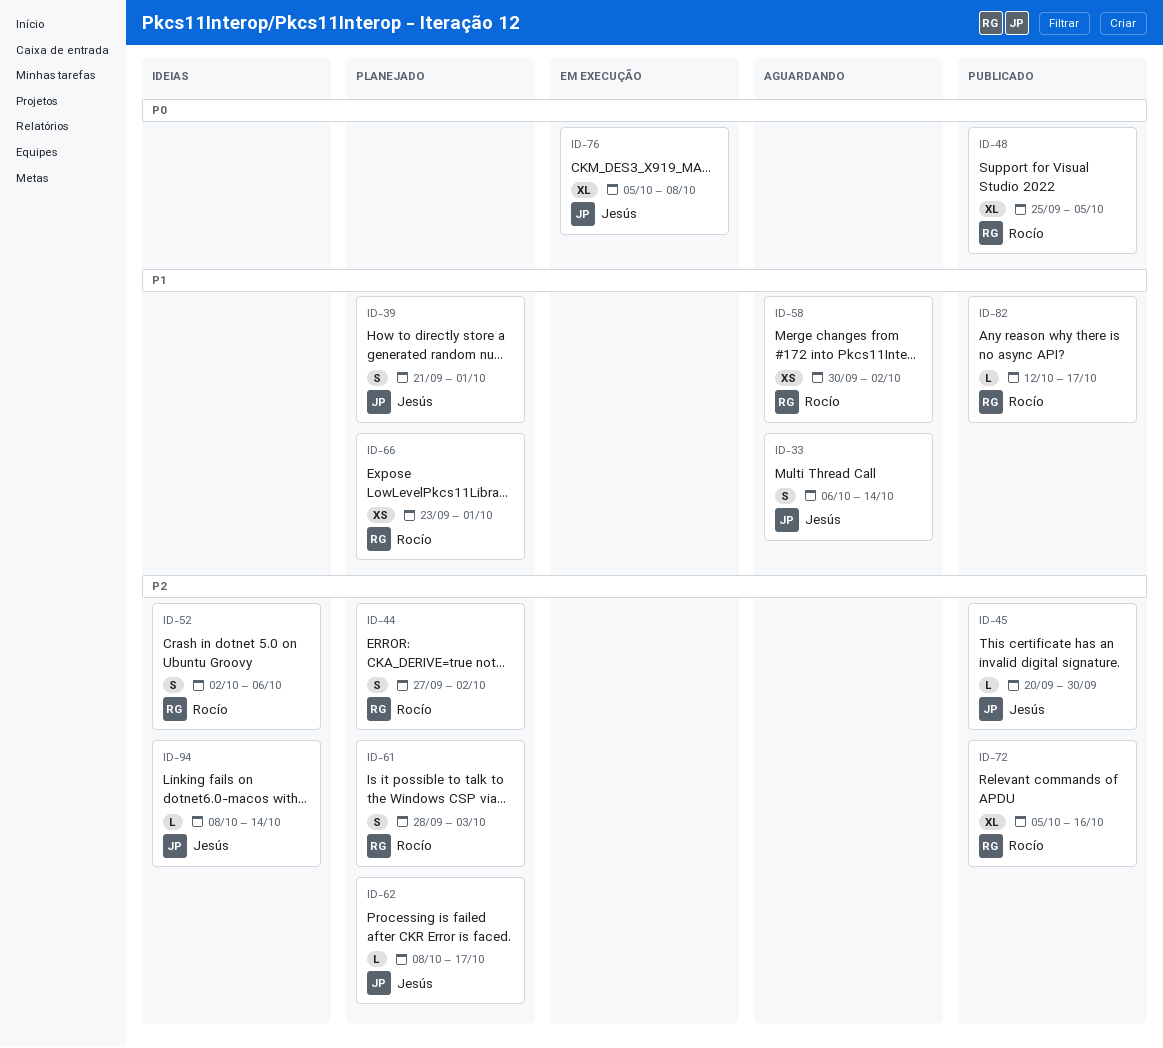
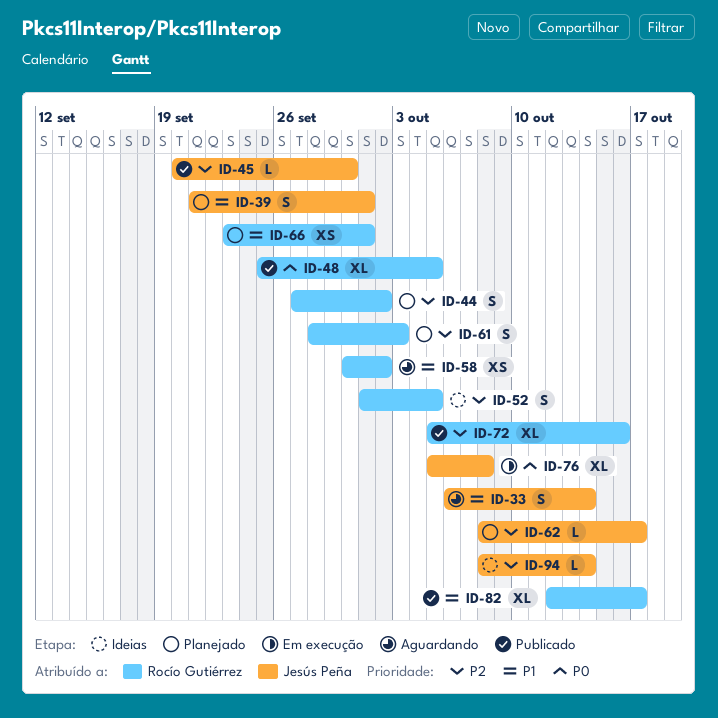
ID-52, start: Oct 2 -> Oct 1
ID-52, due: Oct 6 -> Oct 5
ID-82, estimate: L -> XL

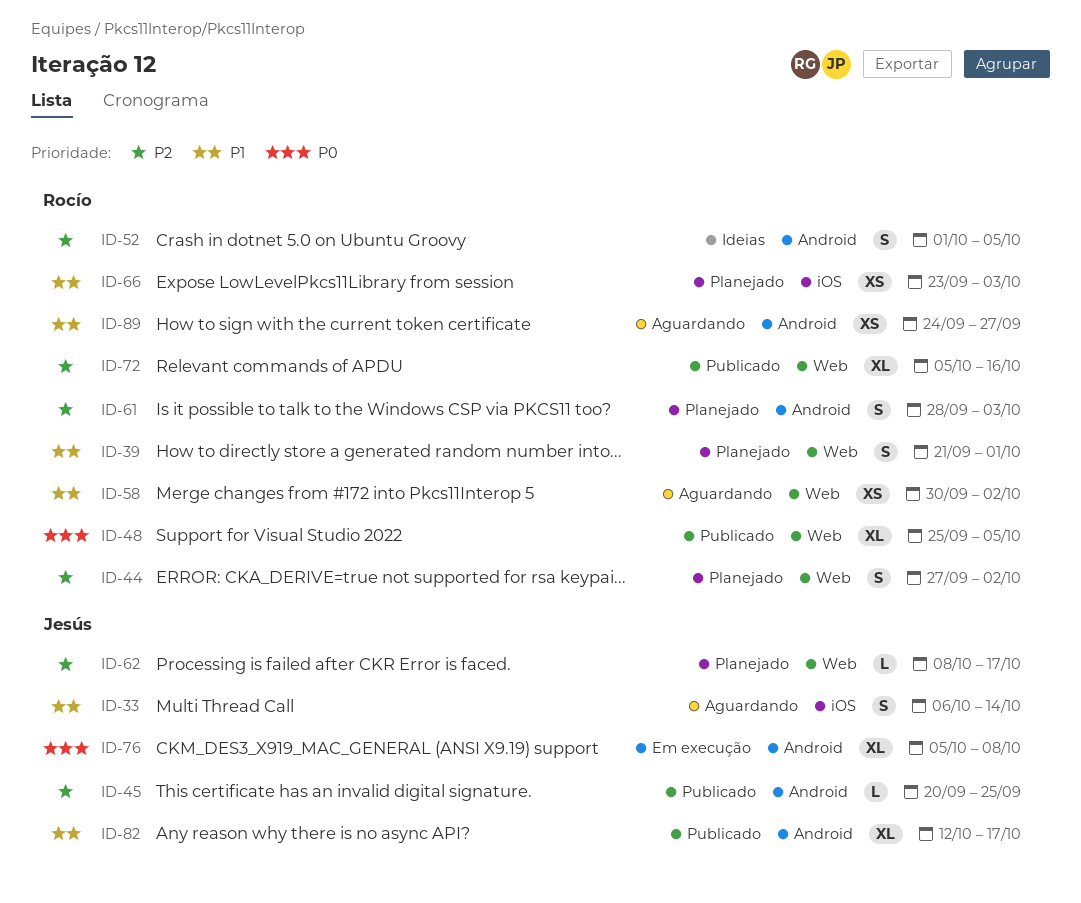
ID-39, owner: Jesús Peña -> Rocío Gutiérrez
ID-45, due: Sep 30 -> Sep 25
ID-66, due: Oct 1 -> Oct 3
ID-82, owner: Rocío Gutiérrez -> Jesús Peña
ID-89: none -> present
ID-94: present -> none

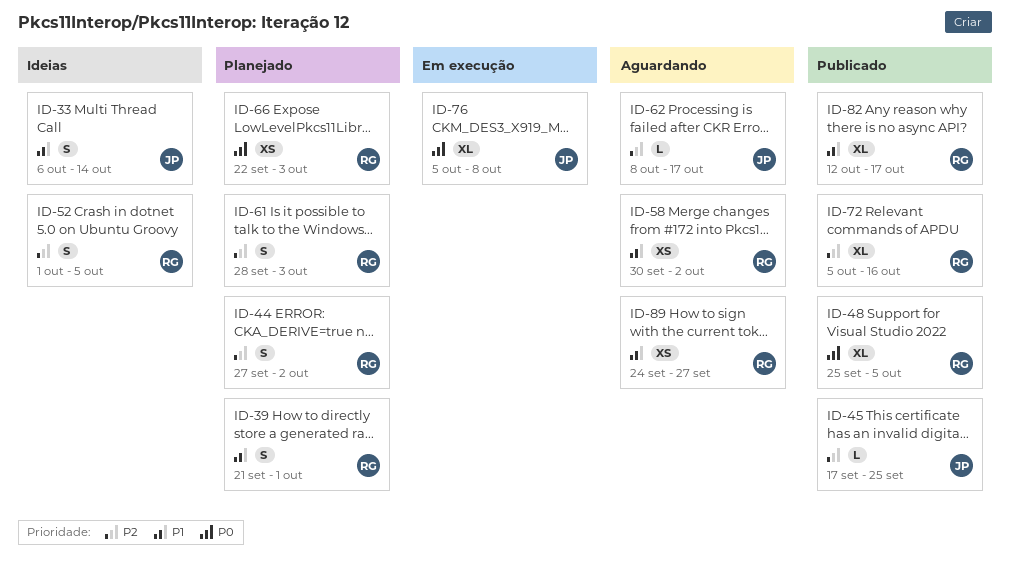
ID-33, status: Aguardando -> Ideias
ID-45, start: Sep 20 -> Sep 17
ID-62, status: Planejado -> Aguardando
ID-66, priority: P1 -> P0
ID-66, start: Sep 23 -> Sep 22
ID-82, owner: Jesús -> Rocío

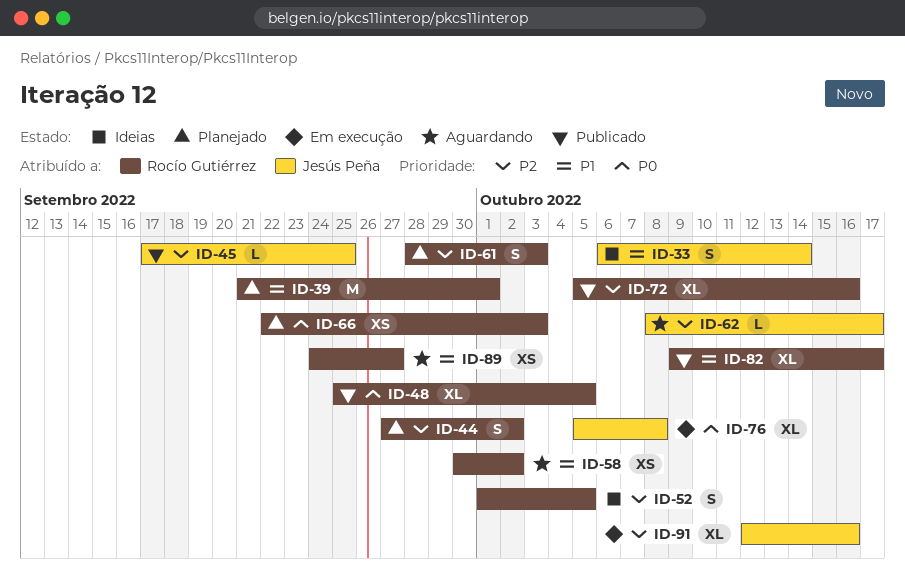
ID-39, estimate: S -> M
ID-82, start: Oct 12 -> Oct 9
ID-91: none -> present

